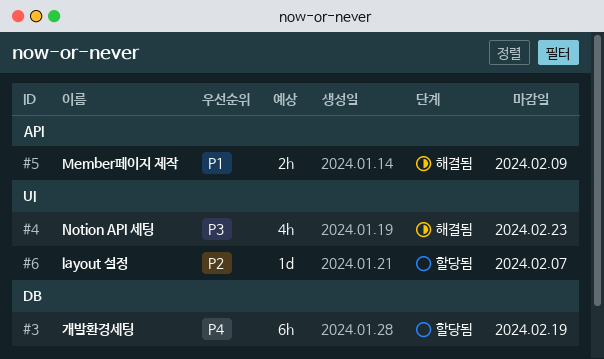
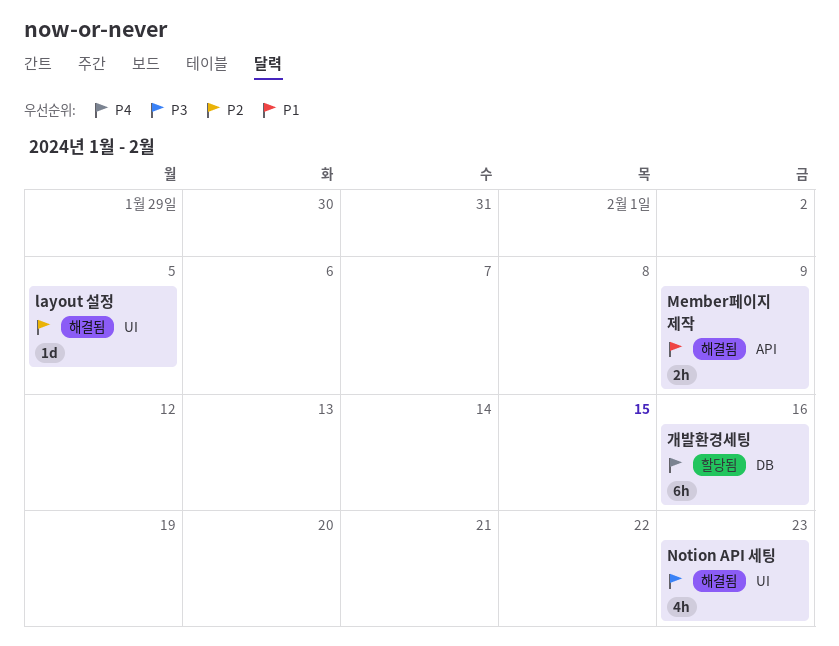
layout 설정, status: 할당됨 -> 해결됨
layout 설정, due: Feb 7 -> Feb 5
개발환경세팅, due: Feb 19 -> Feb 16

